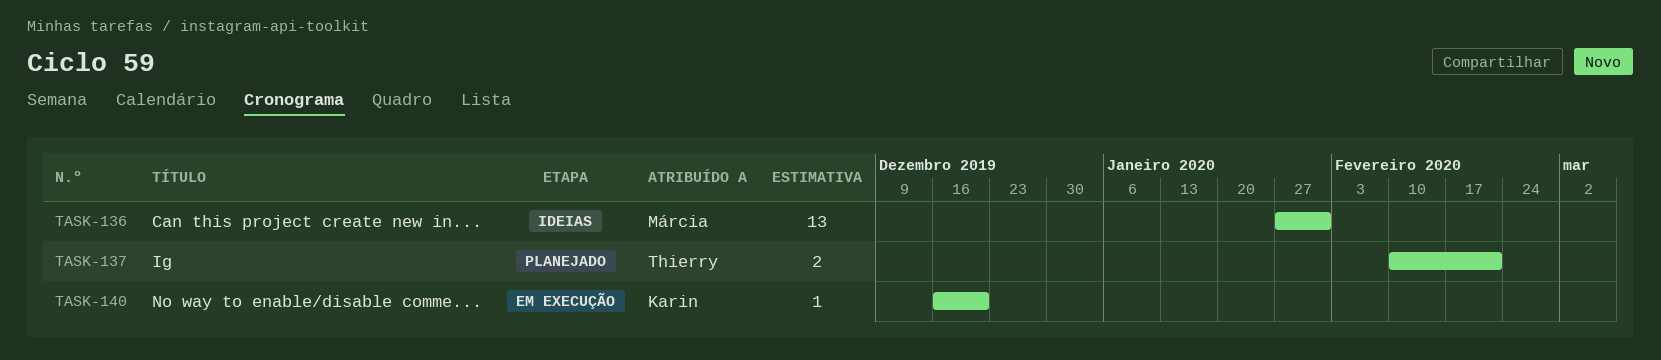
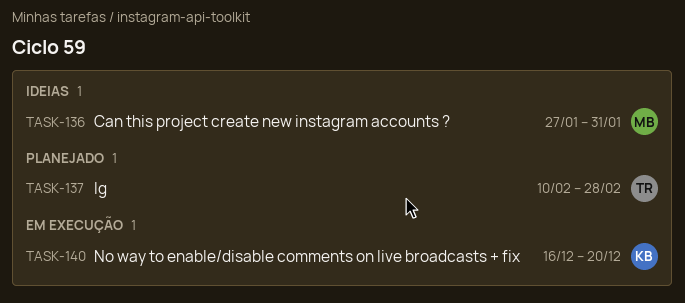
TASK-137, due: Feb 21 -> Feb 28

